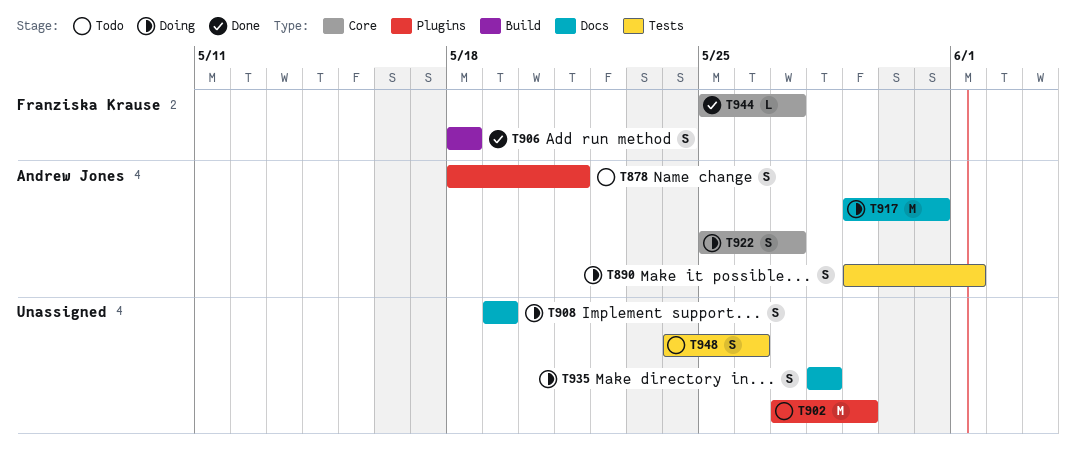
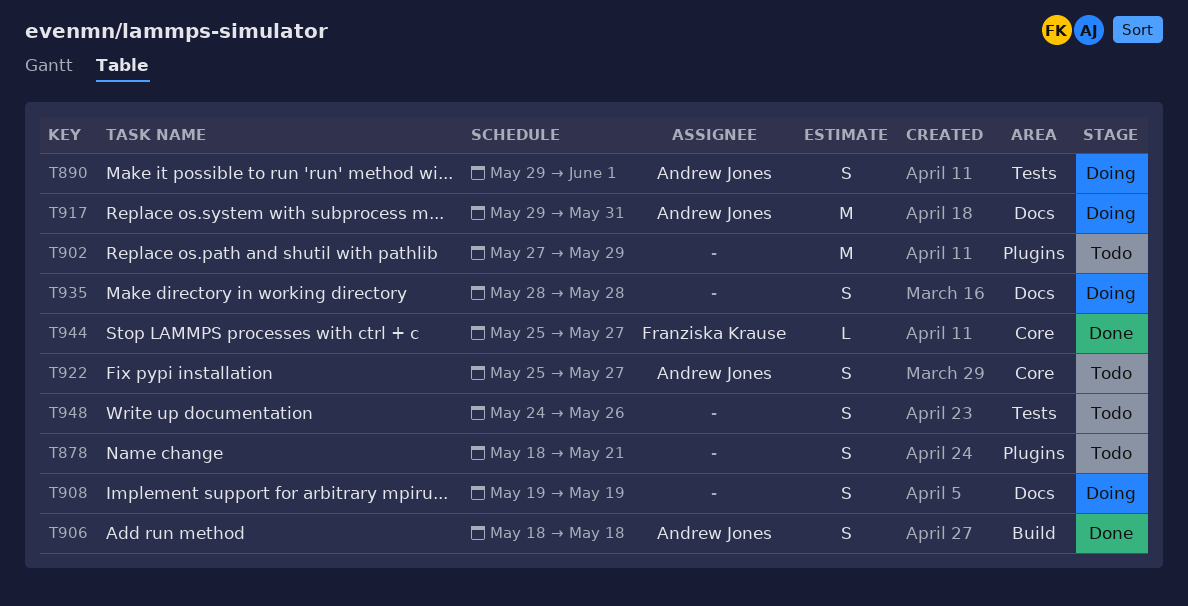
T878, owner: Andrew Jones -> none
T906, owner: Franziska Krause -> Andrew Jones
T922, status: Doing -> Todo

